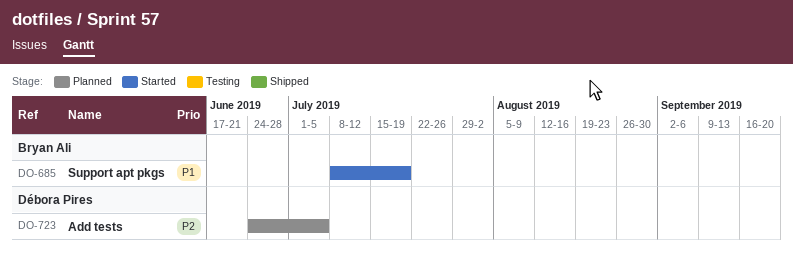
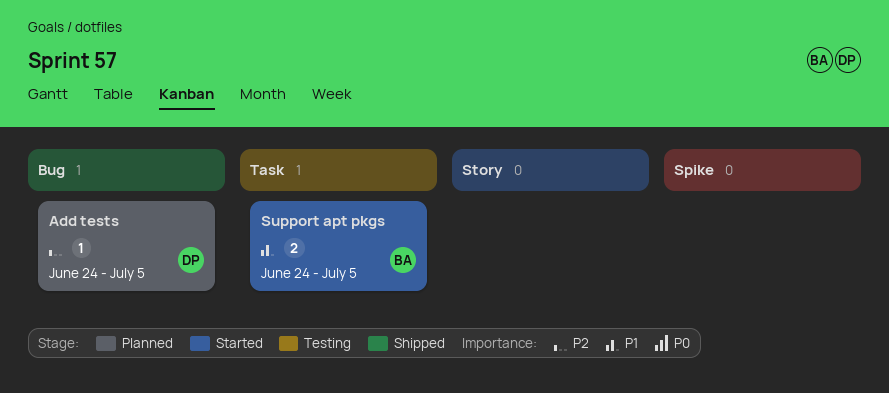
Support apt pkgs, start: Jul 8 -> Jun 24
Support apt pkgs, due: Jul 19 -> Jul 5

